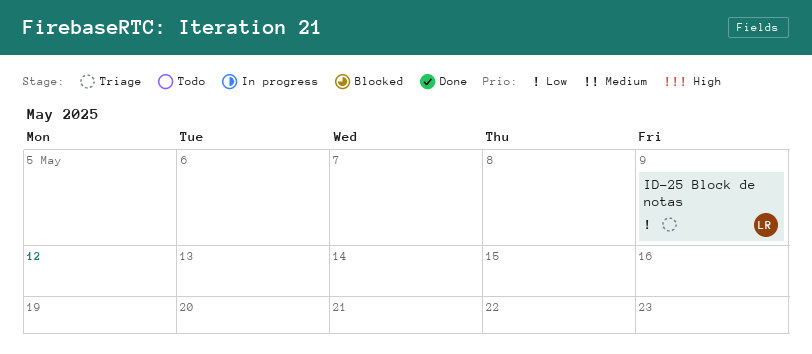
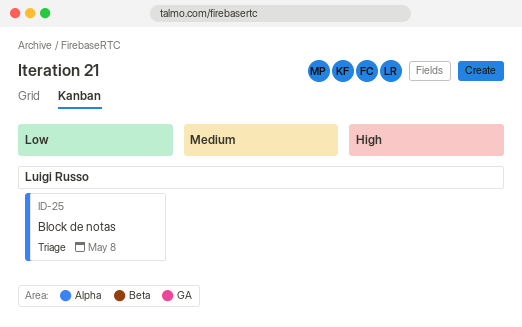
ID-25, due: May 9 -> May 8

